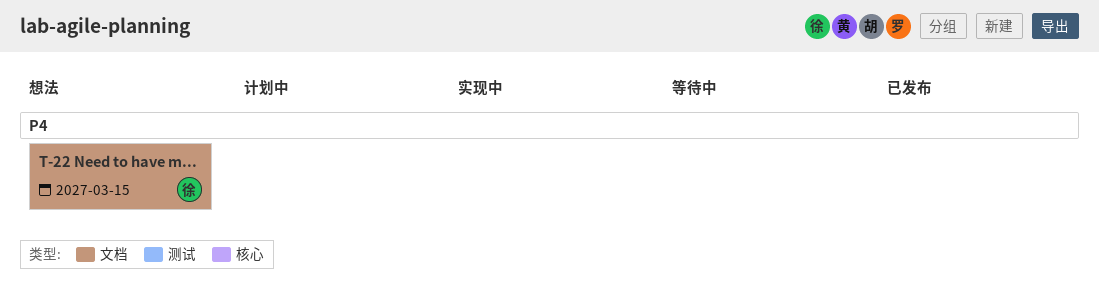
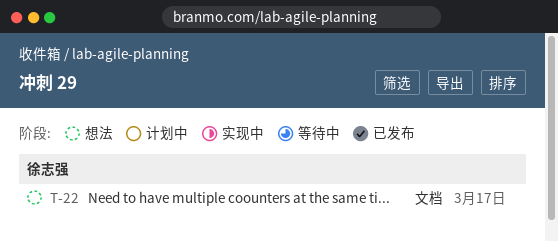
T-22, due: Mar 15 -> Mar 17

